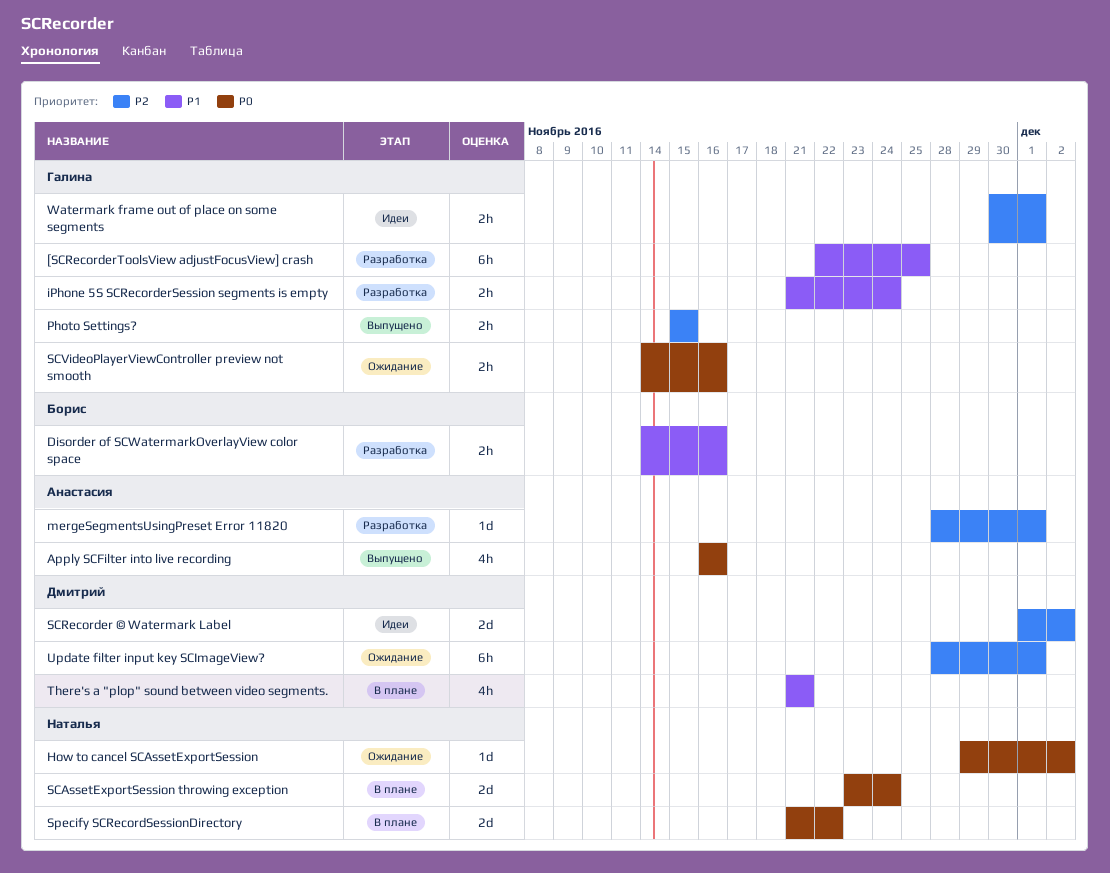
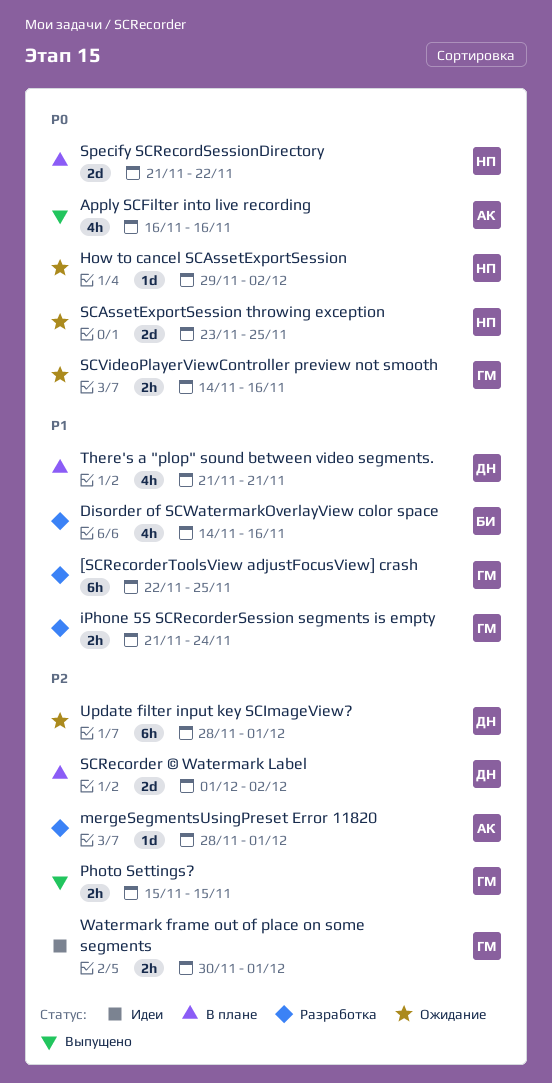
Disorder of SCWatermarkOverlayView color space, estimate: 2h -> 4h
SCAssetExportSession throwing exception, status: В плане -> Ожидание
SCAssetExportSession throwing exception, due: Nov 24 -> Nov 25
SCRecorder © Watermark Label, status: Идеи -> В плане

